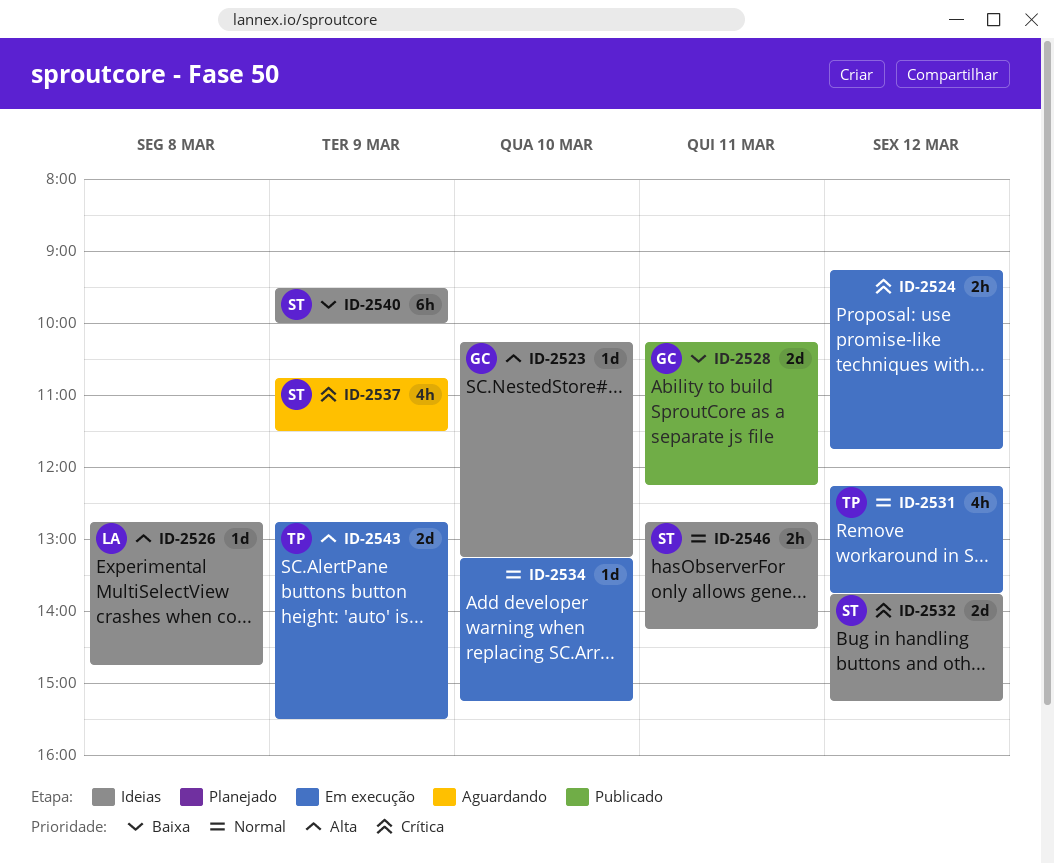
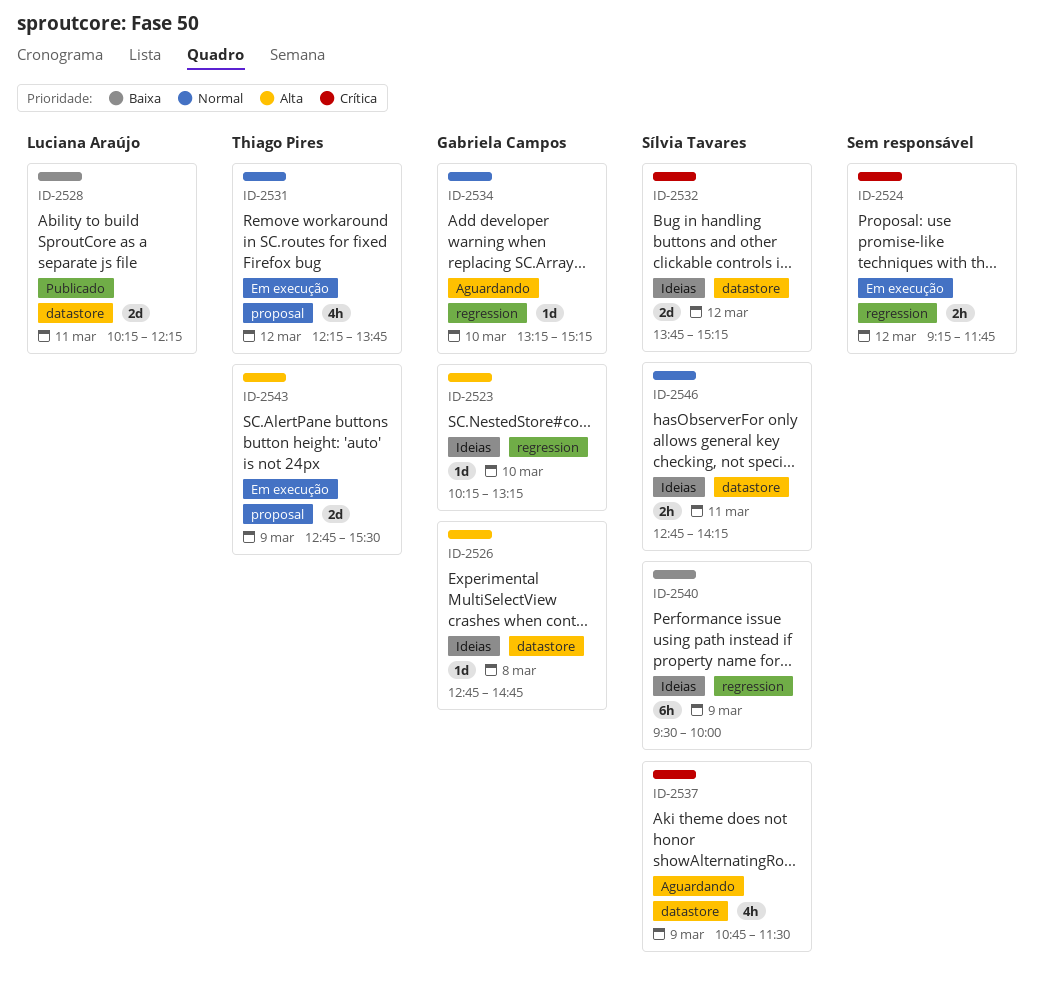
ID-2526, owner: Luciana Araújo -> Gabriela Campos
ID-2528, owner: Gabriela Campos -> Luciana Araújo
ID-2534, status: Em execução -> Aguardando
ID-2534, owner: none -> Gabriela Campos

